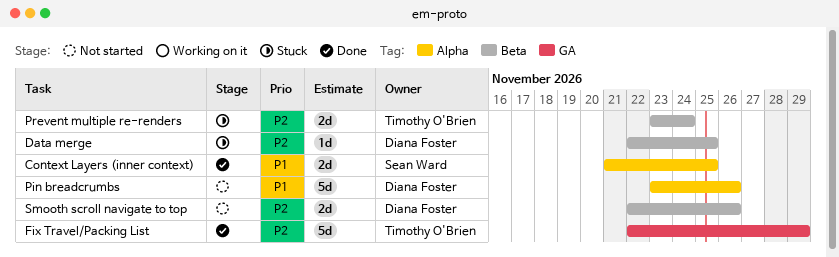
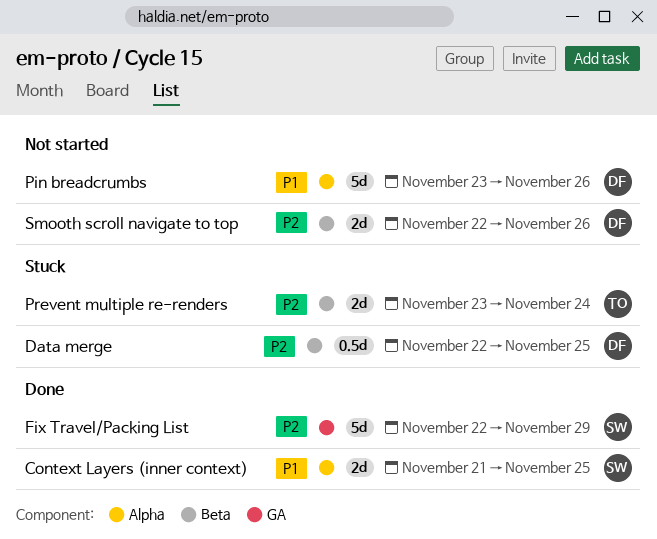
Data merge, estimate: 1d -> 0.5d
Fix Travel/Packing List, owner: Timothy O'Brien -> Sean Ward

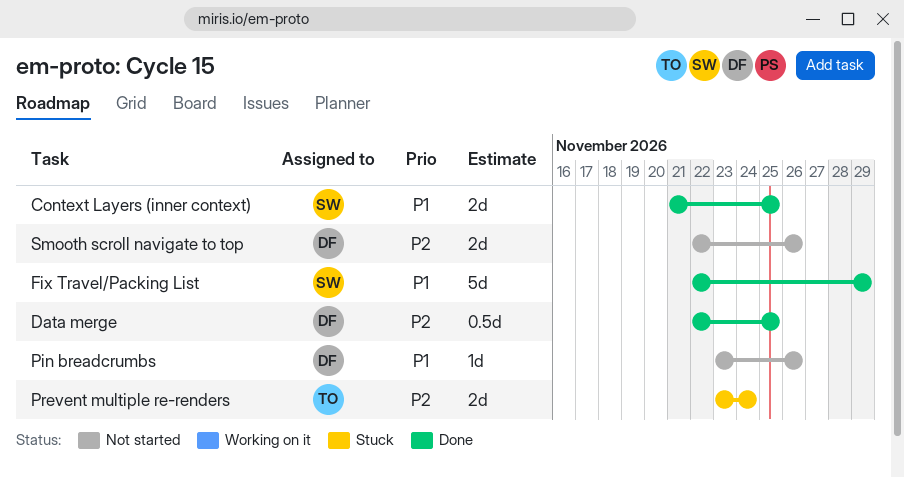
Data merge, status: Stuck -> Done
Fix Travel/Packing List, priority: P2 -> P1
Pin breadcrumbs, estimate: 5d -> 1d

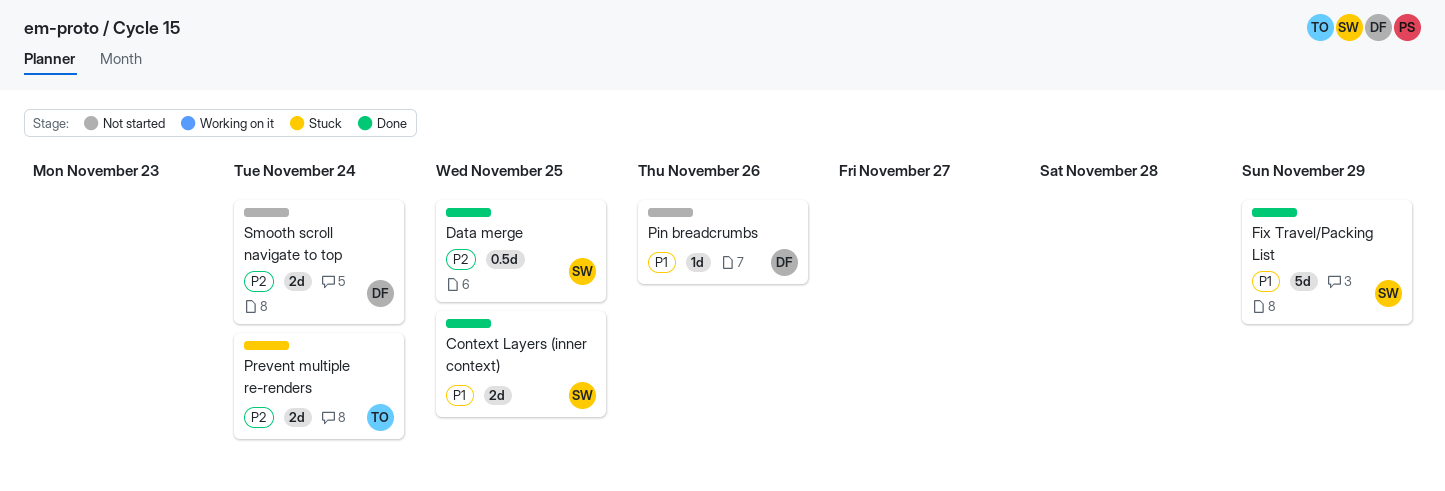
Data merge, owner: DF -> SW
Smooth scroll navigate to top, due: Nov 26 -> Nov 24

